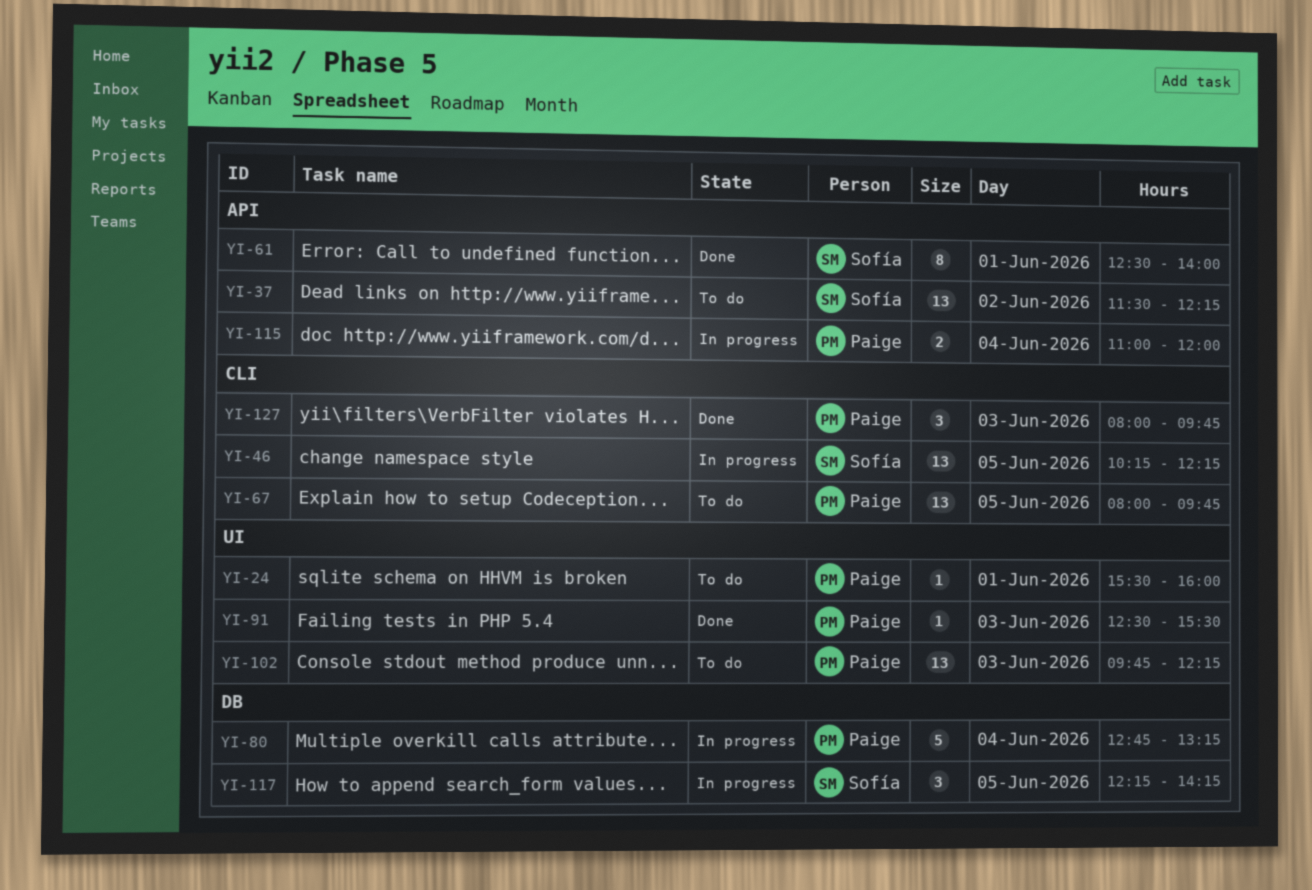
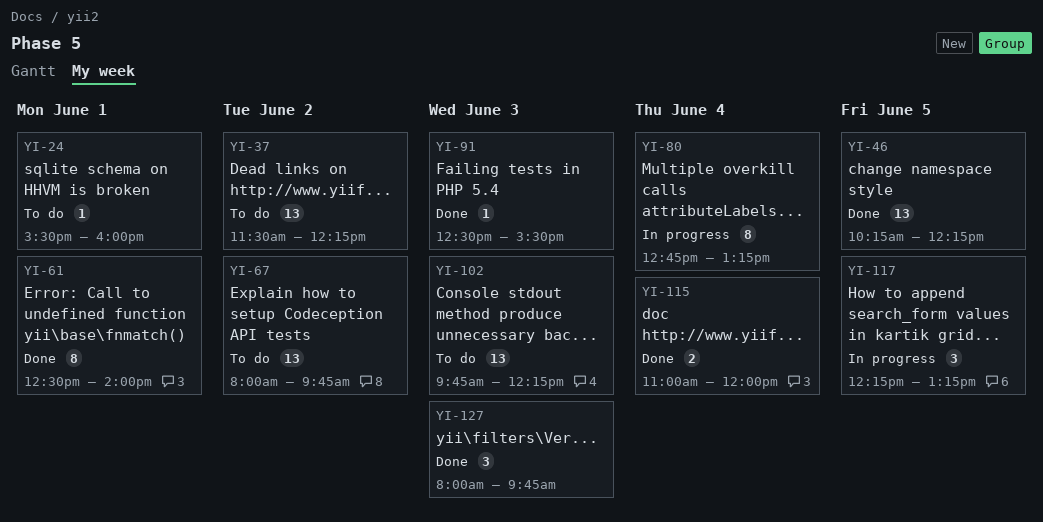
YI-46, status: In progress -> Done
YI-67, day: Jun 5 -> Jun 2
YI-80, estimate: 5 -> 8
YI-115, status: In progress -> Done
YI-117, ends: 14:15 -> 13:15

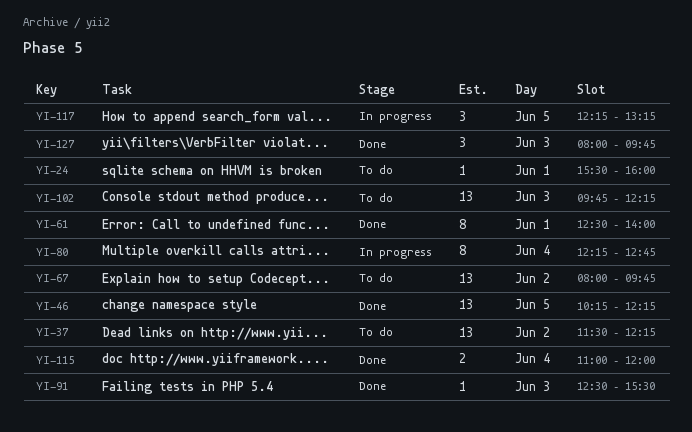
YI-80, begins: 12:45 -> 12:15
YI-80, ends: 13:15 -> 12:45

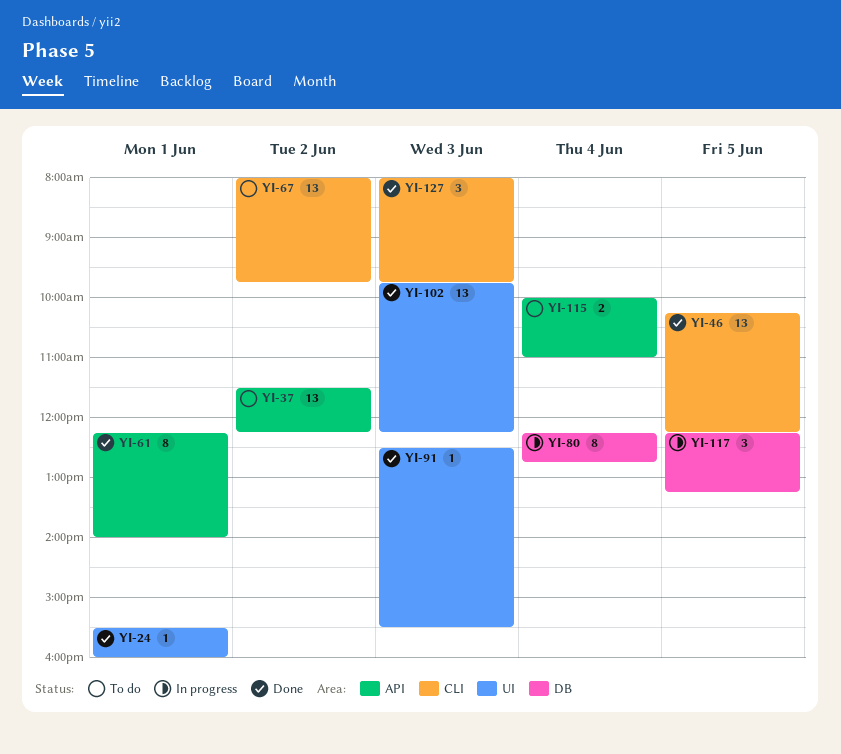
YI-24, status: To do -> Done
YI-61, begins: 12:30 -> 12:15
YI-102, status: To do -> Done
YI-115, status: Done -> To do
YI-115, begins: 11:00 -> 10:00
YI-115, ends: 12:00 -> 11:00

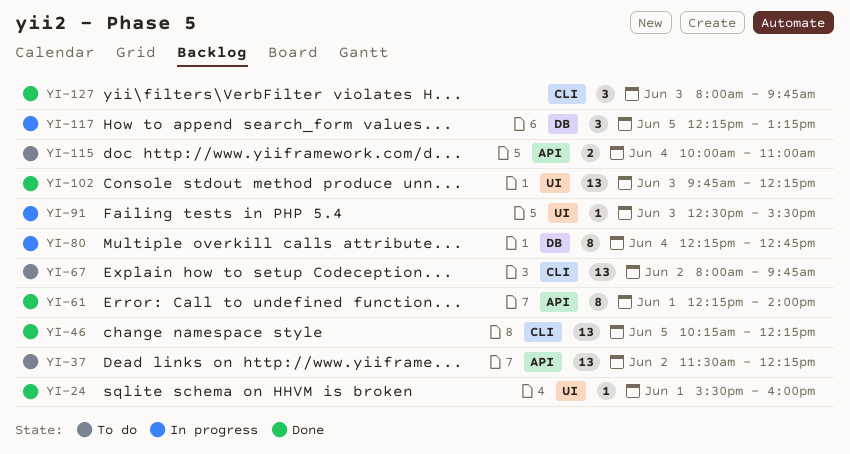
YI-91, status: Done -> In progress

